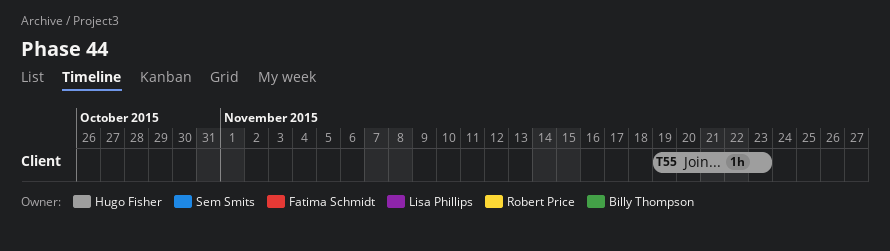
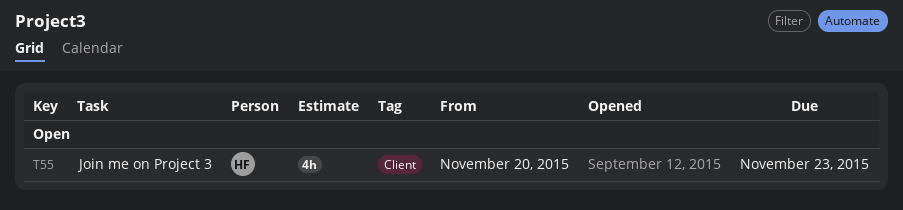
T55, estimate: 1h -> 4h
T55, start: Nov 19 -> Nov 20

